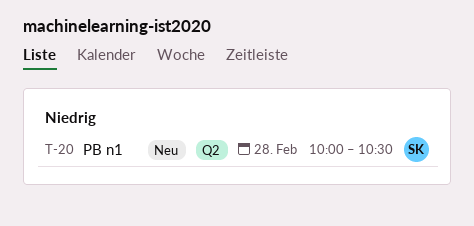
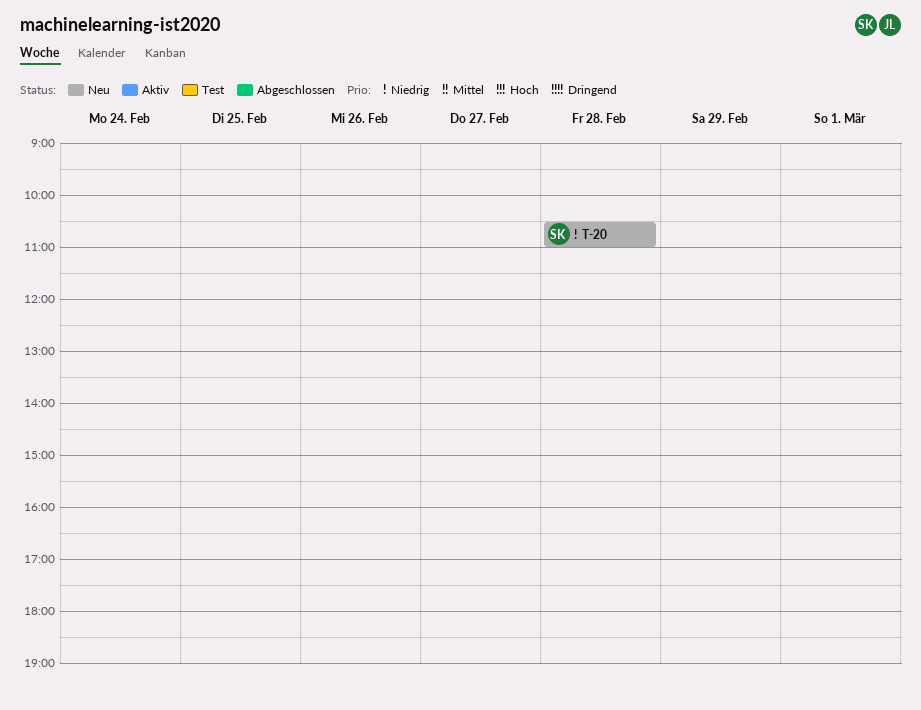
T-20, begins: 10:00 -> 10:30
T-20, ends: 10:30 -> 11:00

